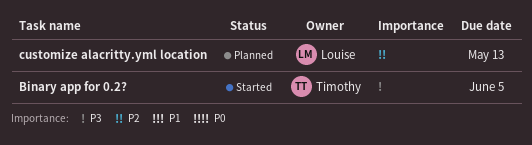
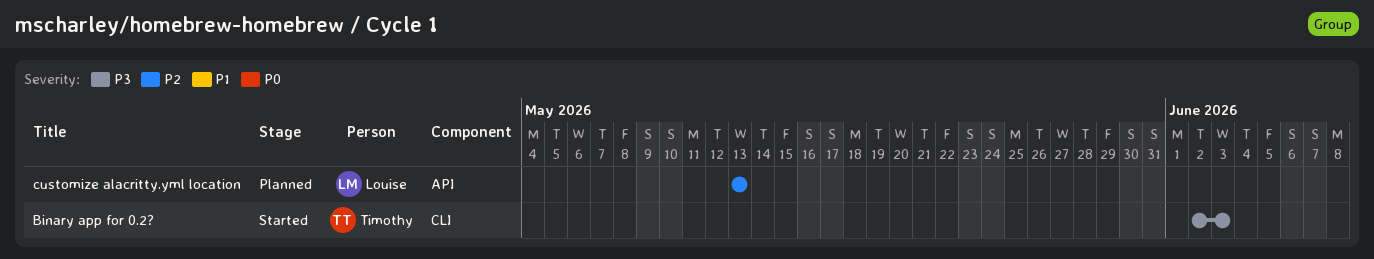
Binary app for 0.2?, due: Jun 5 -> Jun 3

